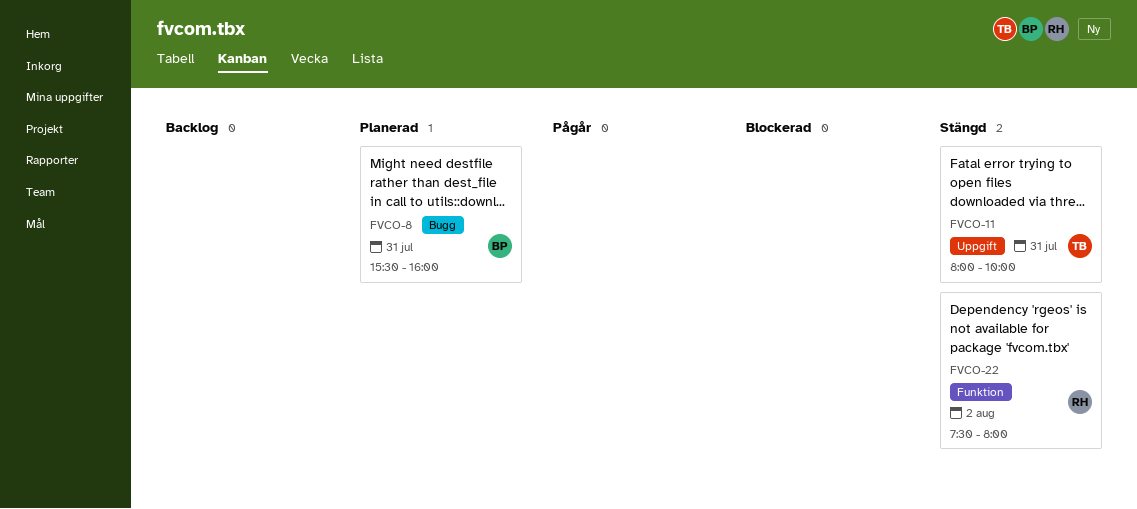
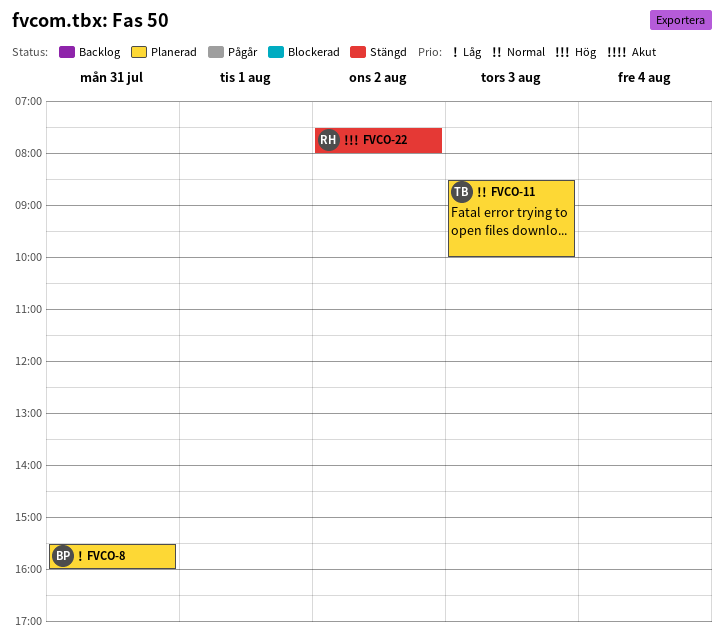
FVCO-11, status: Stängd -> Planerad
FVCO-11, day: Jul 31 -> Aug 3
FVCO-11, begins: 08:00 -> 08:30

